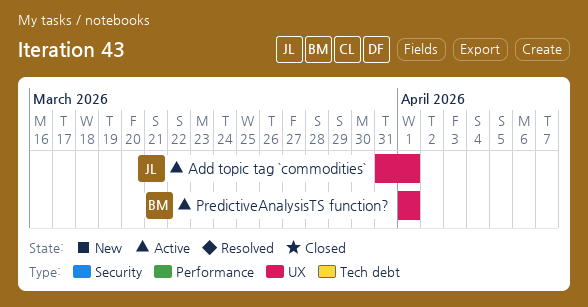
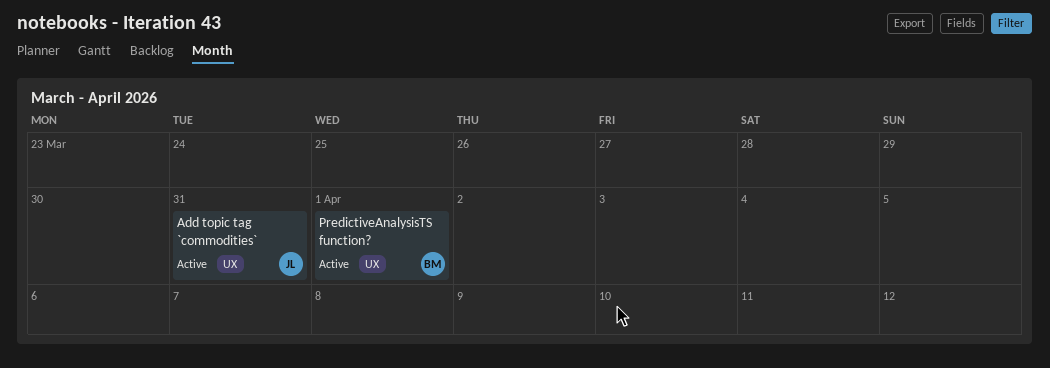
Add topic tag `commodities`, due: Apr 1 -> Mar 31

